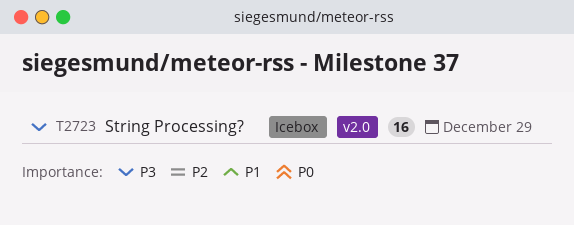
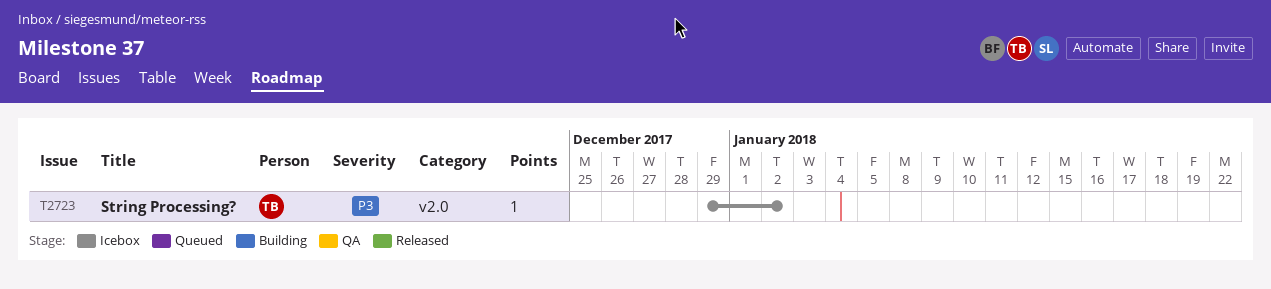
T2723, estimate: 16 -> 1
T2723, due: Dec 29 -> Jan 2

